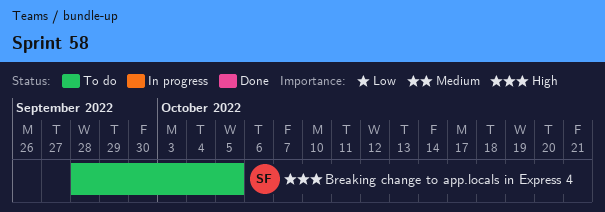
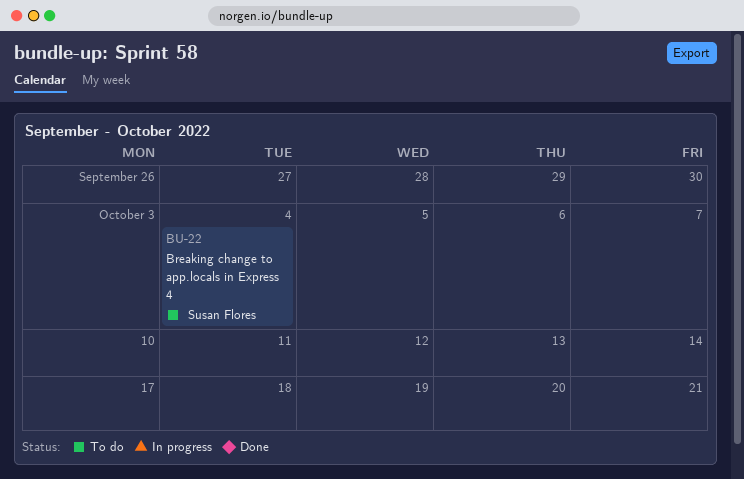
Breaking change to app.locals in Express 4, due: Oct 5 -> Oct 4

